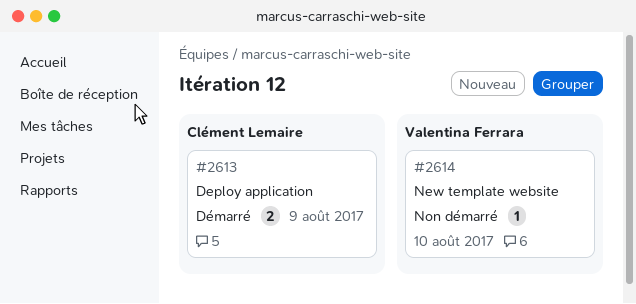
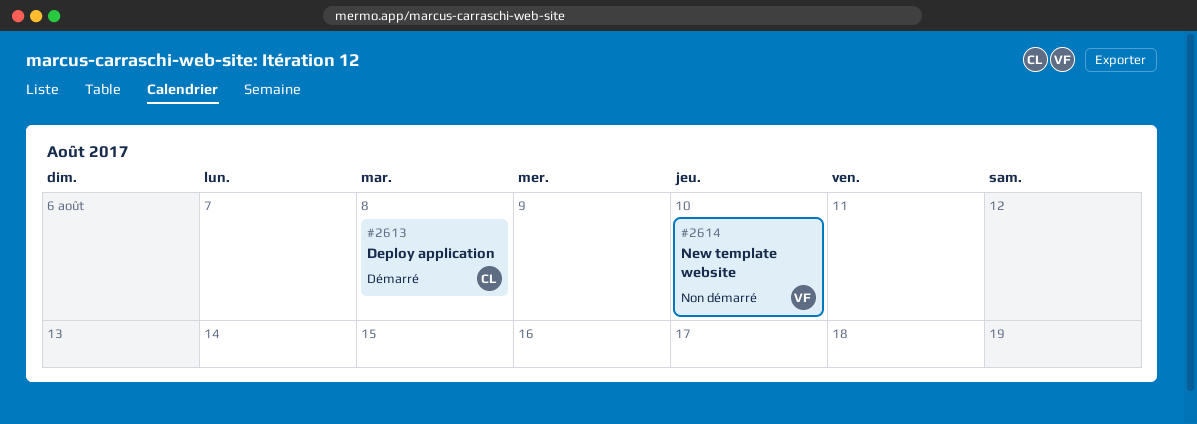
#2613, due: Aug 9 -> Aug 8

